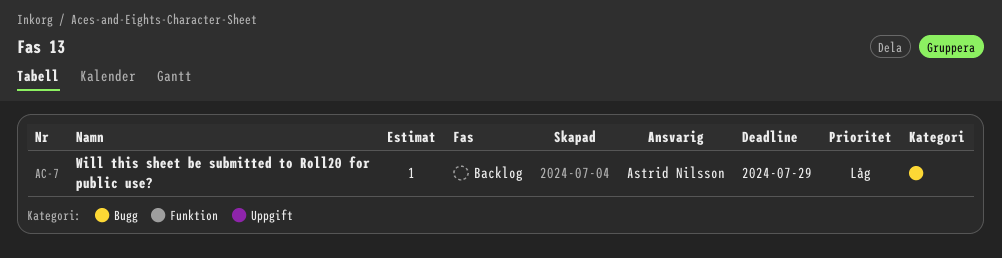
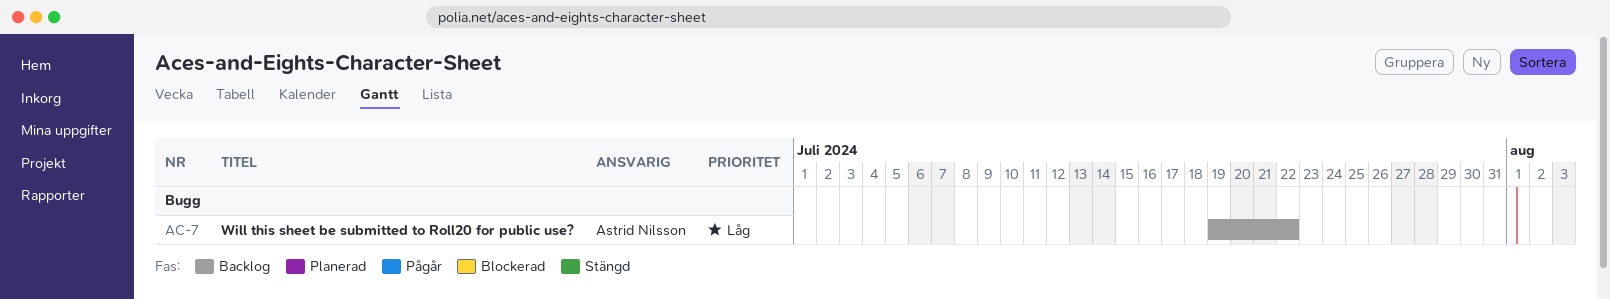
AC-7, due: Jul 29 -> Jul 22

